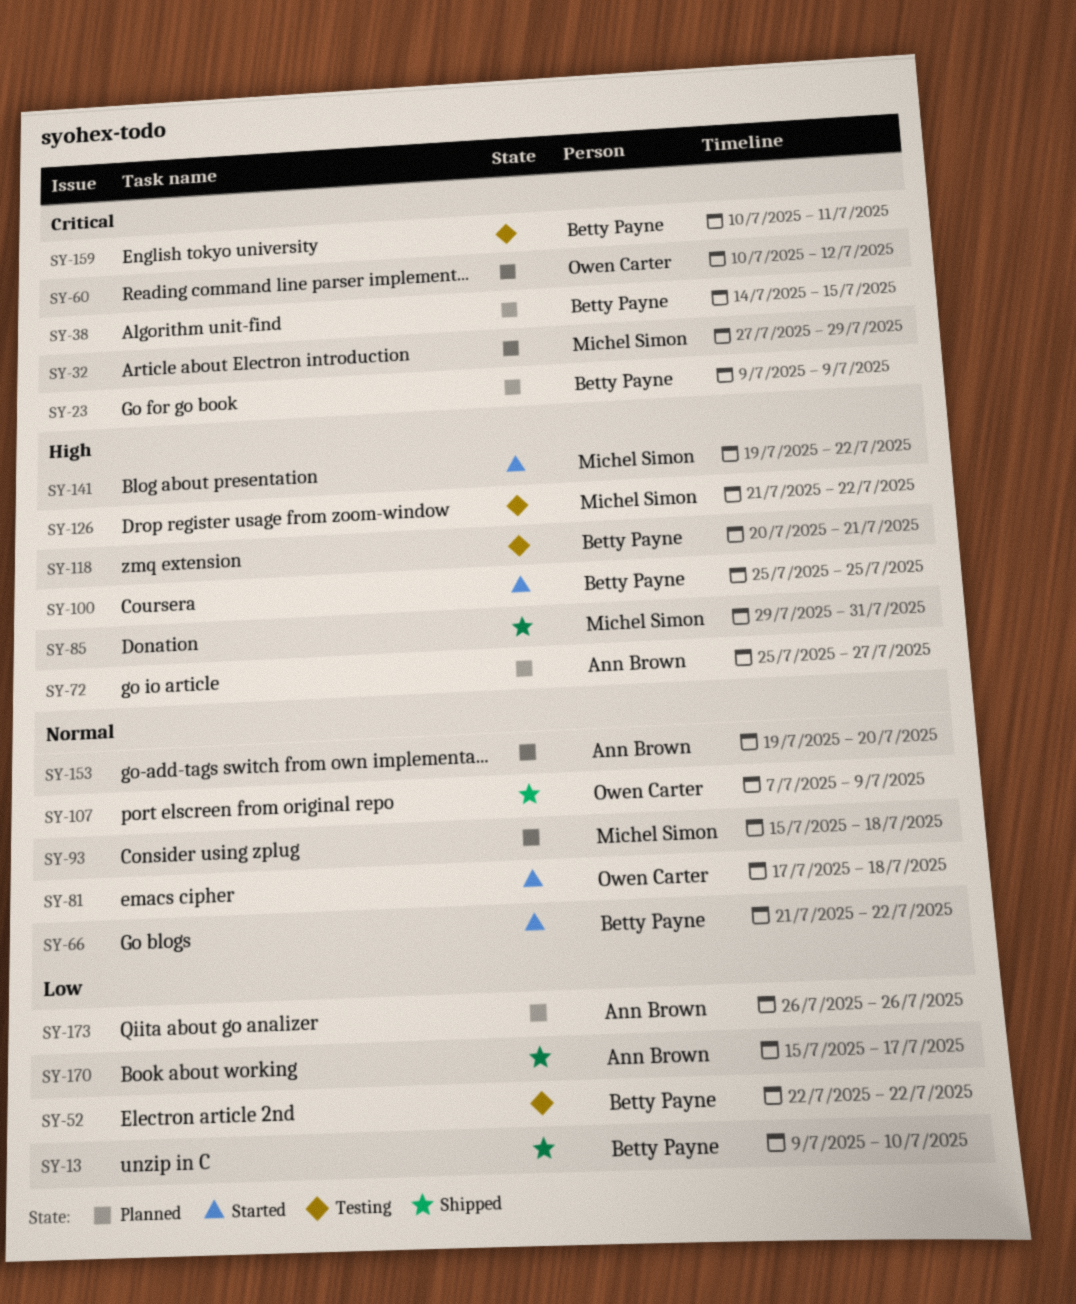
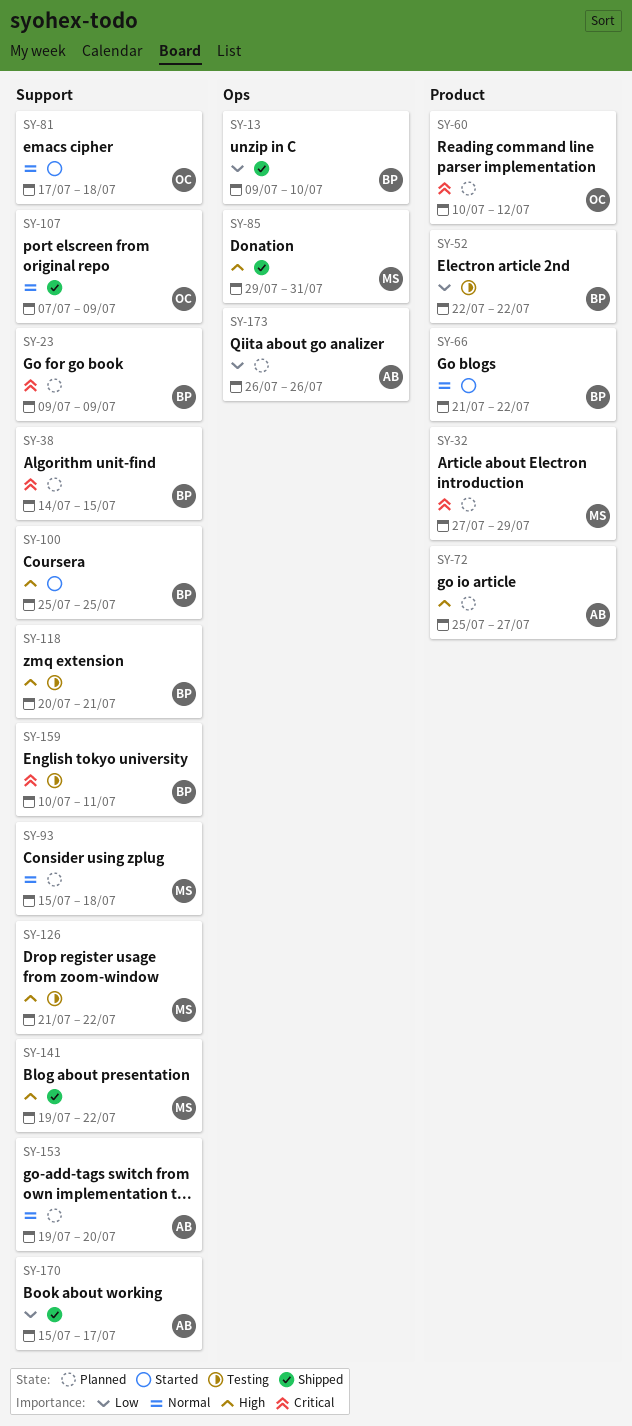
SY-141, status: Started -> Shipped

